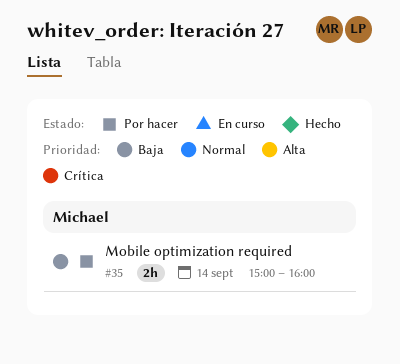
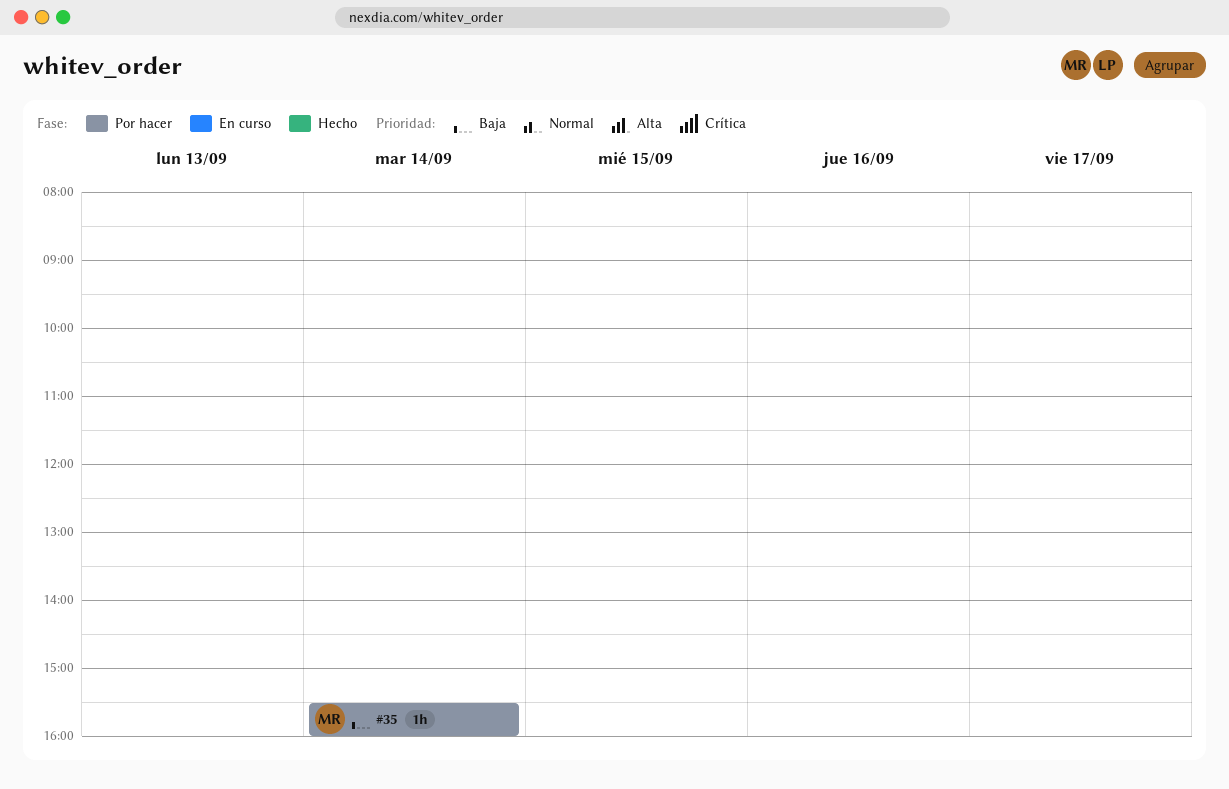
#35, estimate: 2h -> 1h
#35, begins: 15:00 -> 15:30

